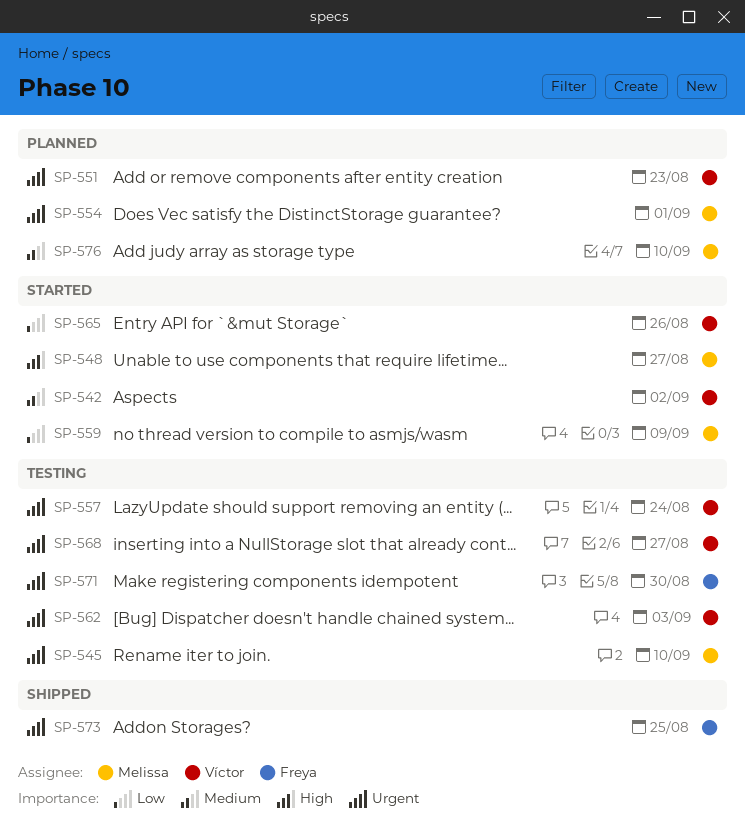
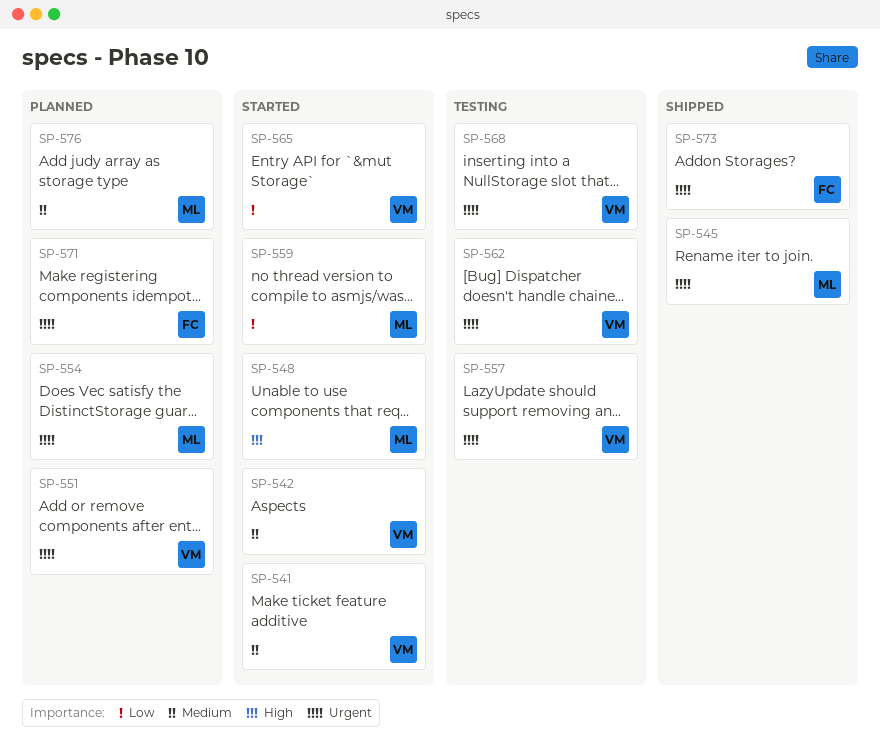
SP-541: none -> present
SP-545, status: Testing -> Shipped
SP-571, status: Testing -> Planned

